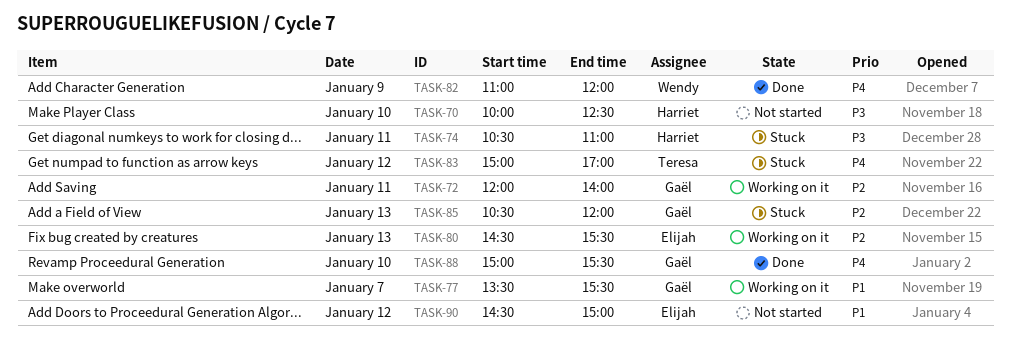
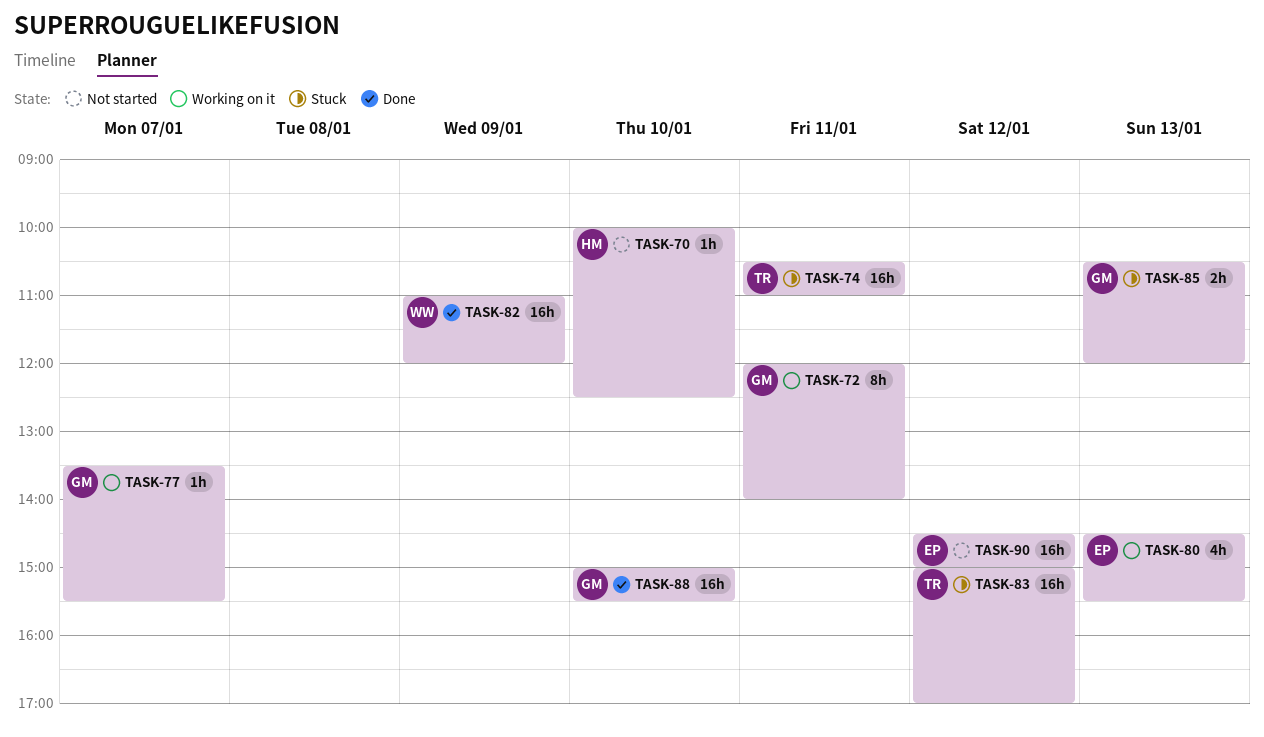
TASK-74, owner: Harriet -> Teresa

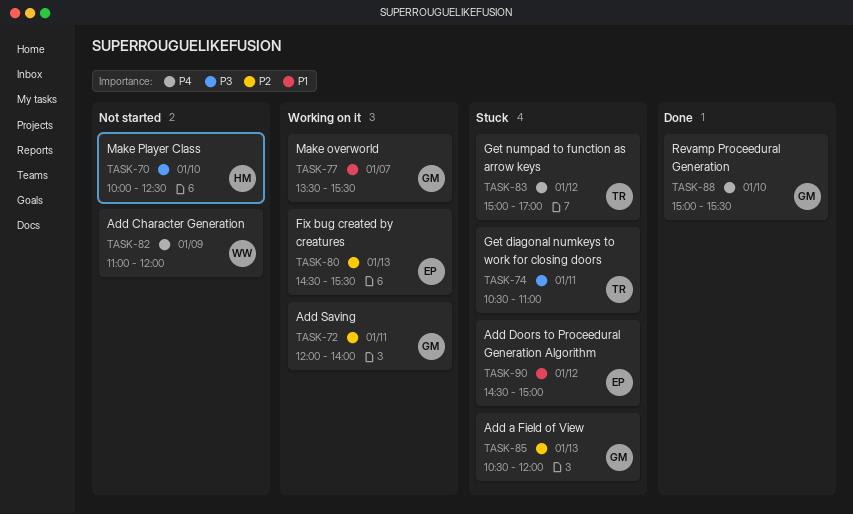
TASK-82, status: Done -> Not started
TASK-90, status: Not started -> Stuck

